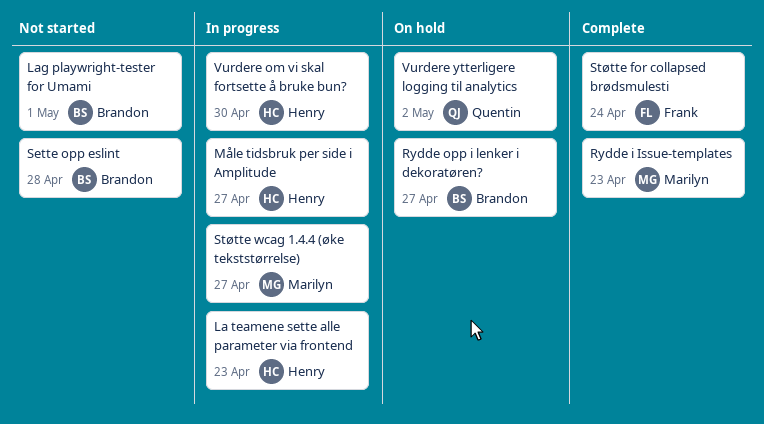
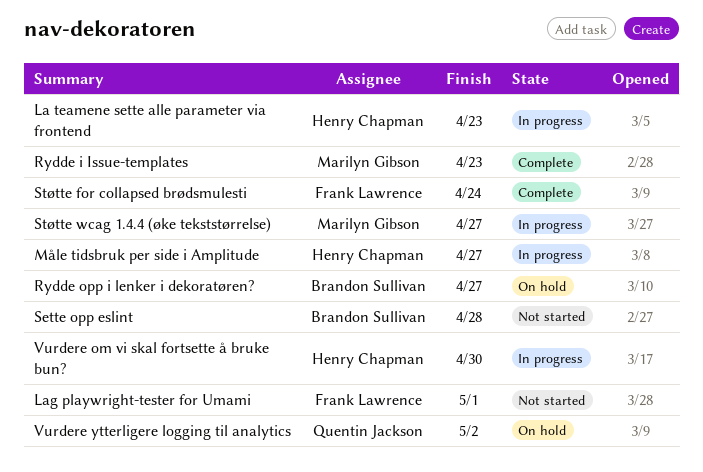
Lag playwright-tester for Umami, owner: Brandon Sullivan -> Frank Lawrence

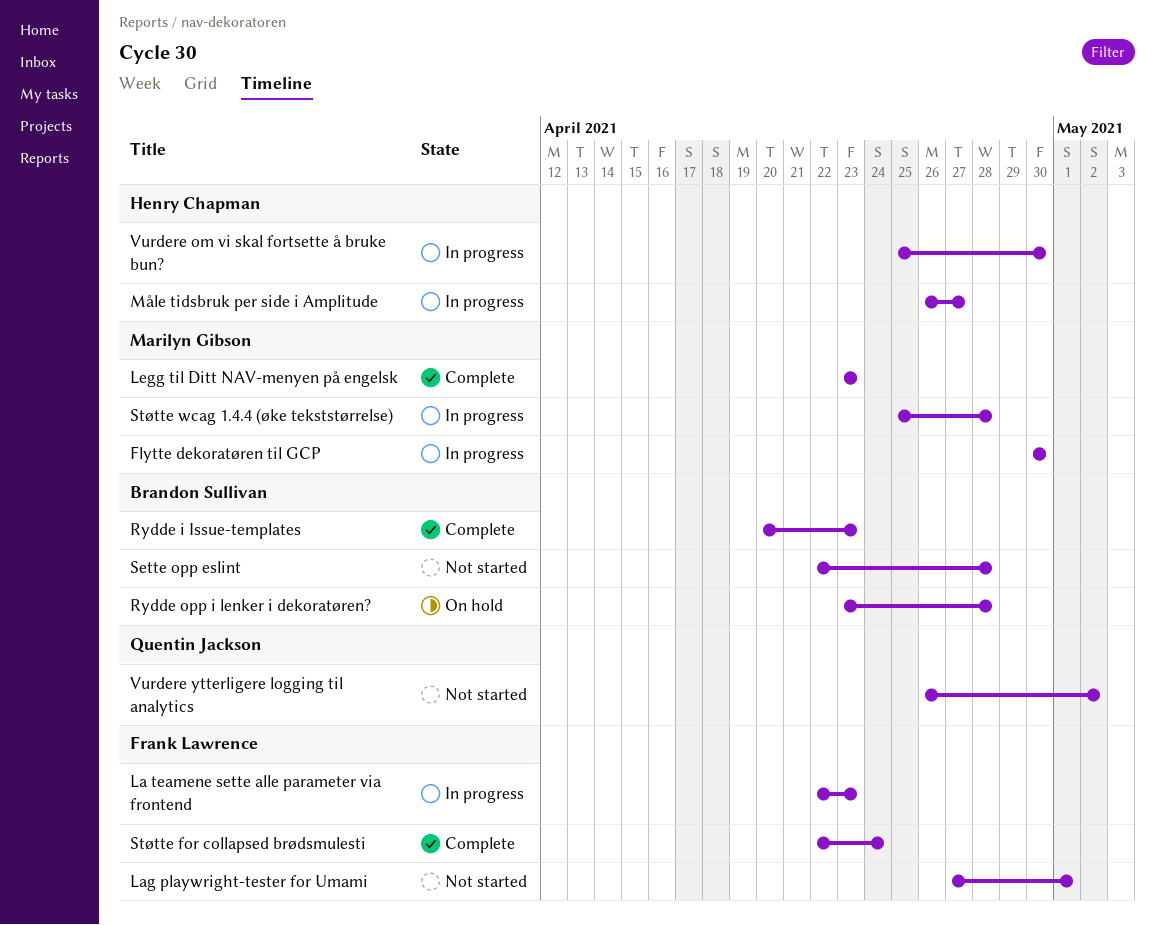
Flytte dekoratøren til GCP: none -> present
La teamene sette alle parameter via frontend, owner: Henry Chapman -> Frank Lawrence
Legg til Ditt NAV-menyen på engelsk: none -> present
Rydde i Issue-templates, owner: Marilyn Gibson -> Brandon Sullivan
Rydde opp i lenker i dekoratøren?, due: Apr 27 -> Apr 28
Støtte wcag 1.4.4 (øke tekststørrelse), due: Apr 27 -> Apr 28
Vurdere ytterligere logging til analytics, status: On hold -> Not started

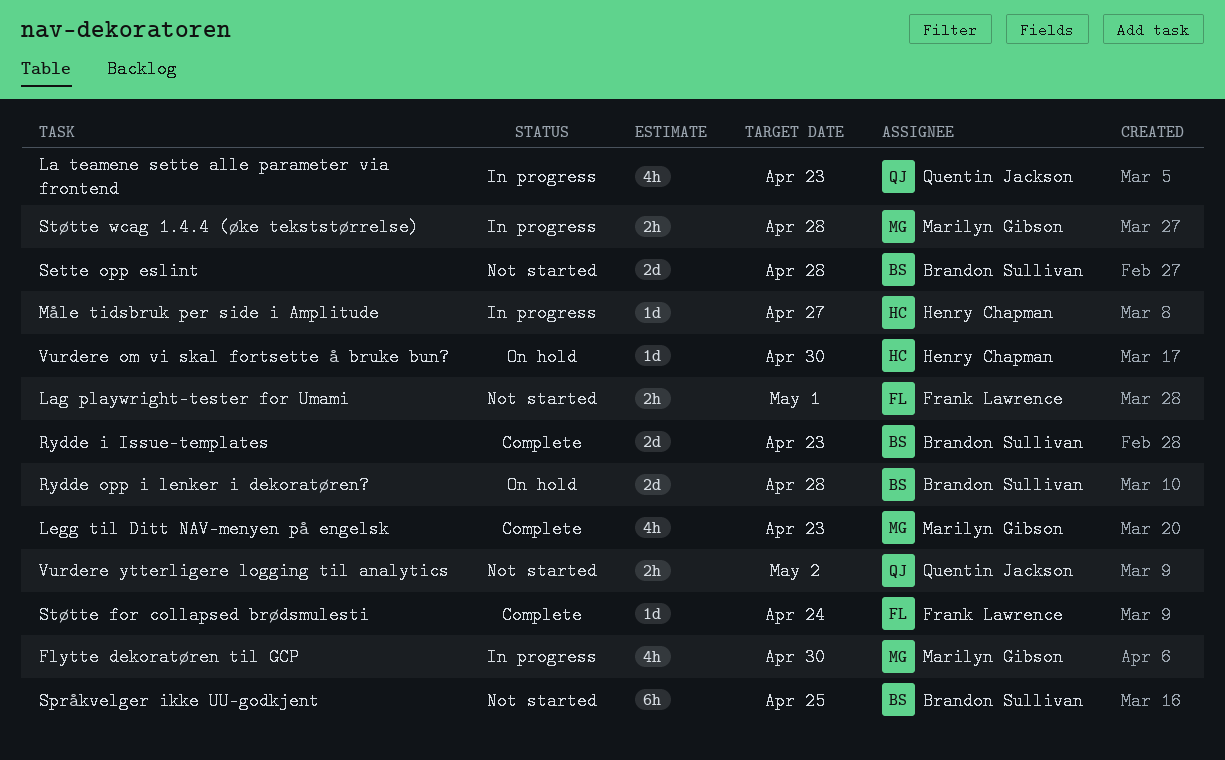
La teamene sette alle parameter via frontend, owner: Frank Lawrence -> Quentin Jackson
Språkvelger ikke UU-godkjent: none -> present
Vurdere om vi skal fortsette å bruke bun?, status: In progress -> On hold

